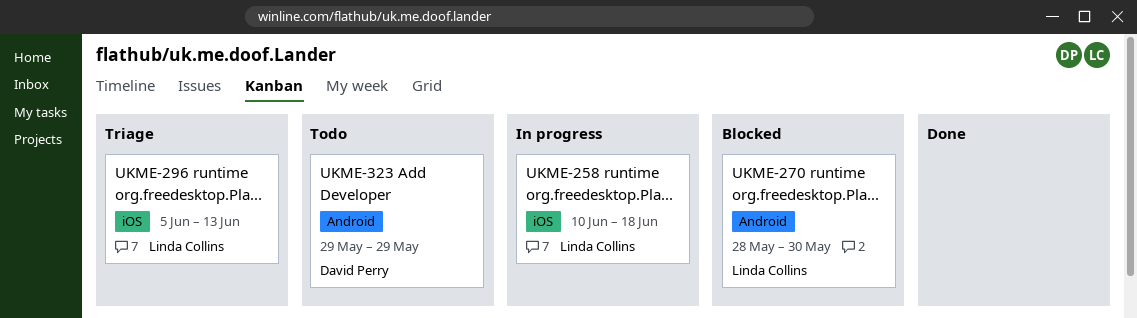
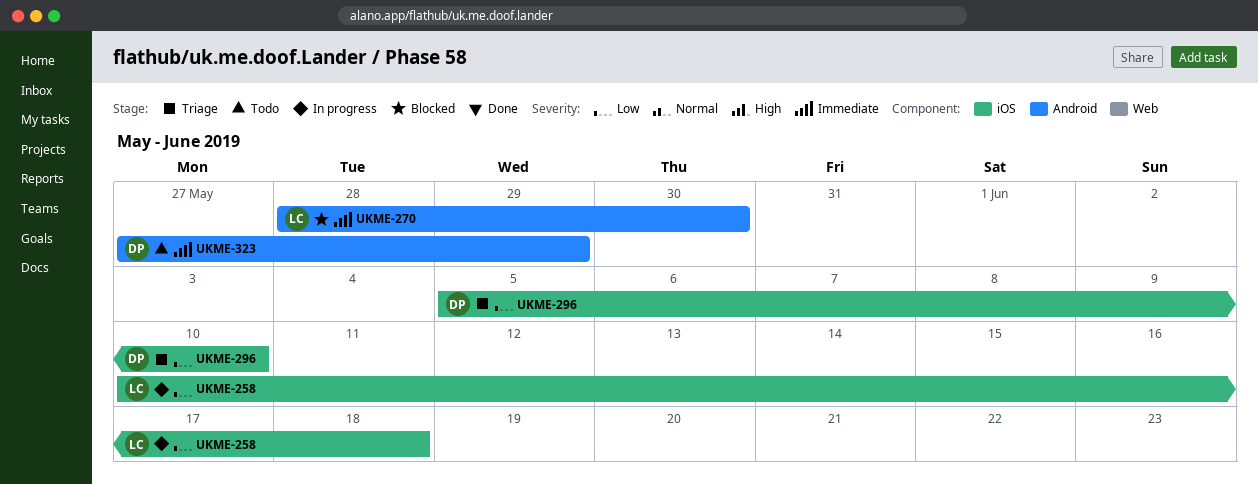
UKME-296, owner: Linda Collins -> David Perry
UKME-296, due: Jun 13 -> Jun 10
UKME-323, start: May 29 -> May 27

